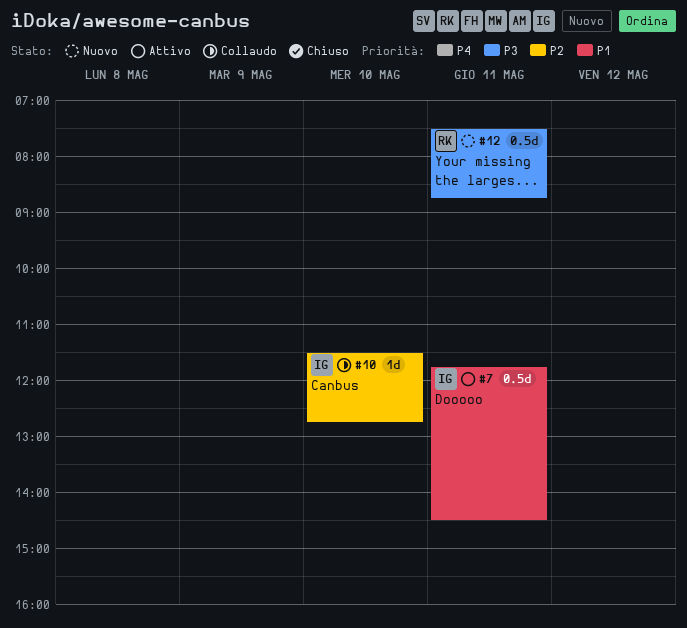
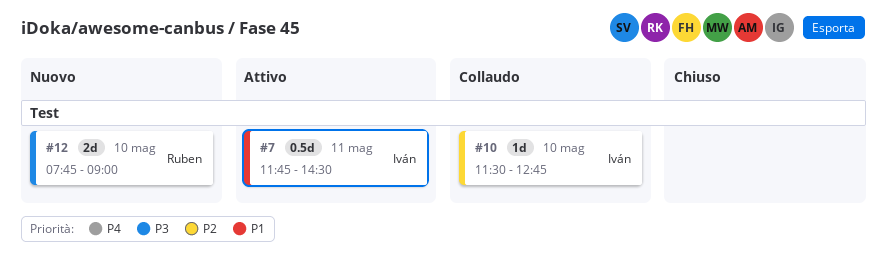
#12, estimate: 0.5d -> 2d
#12, day: May 11 -> May 10
#12, begins: 07:30 -> 07:45
#12, ends: 08:45 -> 09:00

